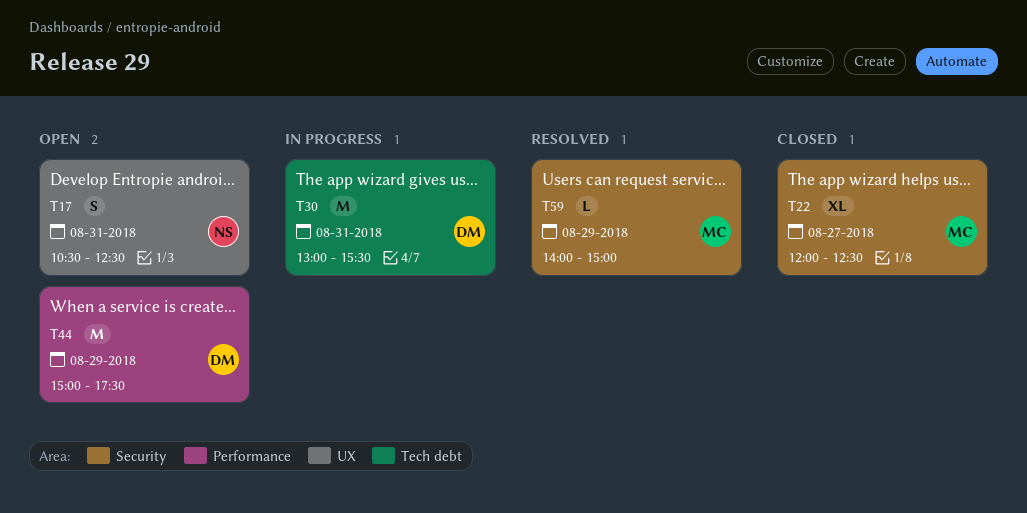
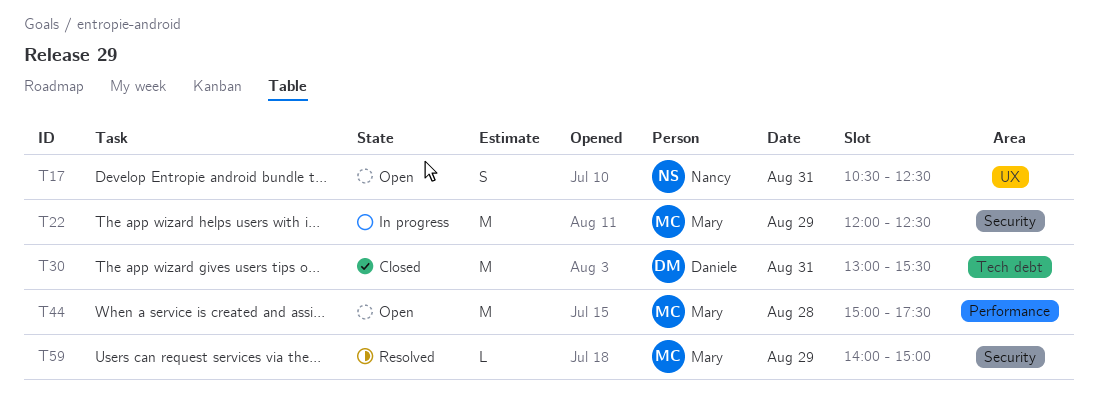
T22, status: Closed -> In progress
T22, estimate: XL -> M
T22, day: Aug 27 -> Aug 29
T30, status: In progress -> Closed
T44, owner: Daniele -> Mary
T44, day: Aug 29 -> Aug 28

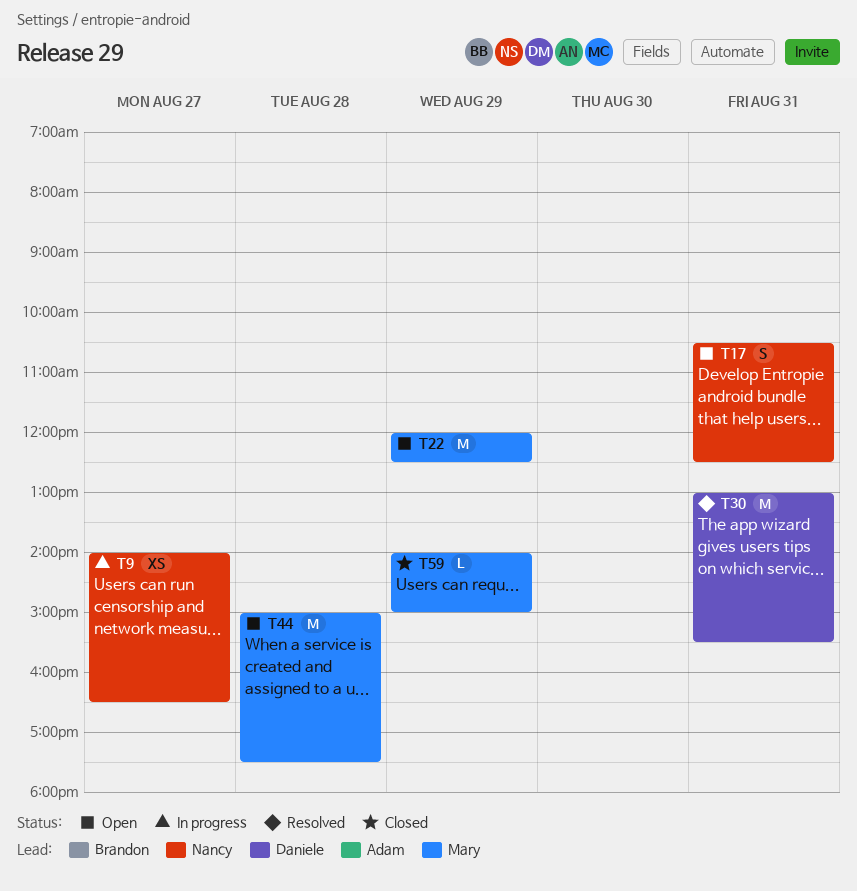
T9: none -> present
T22, status: In progress -> Open
T30, status: Closed -> Resolved
T59, status: Resolved -> Closed

